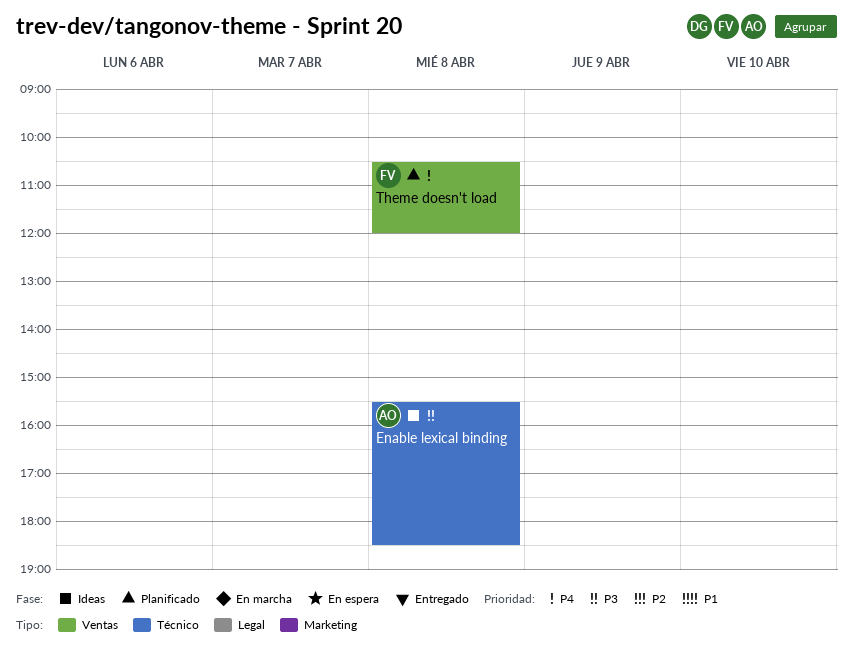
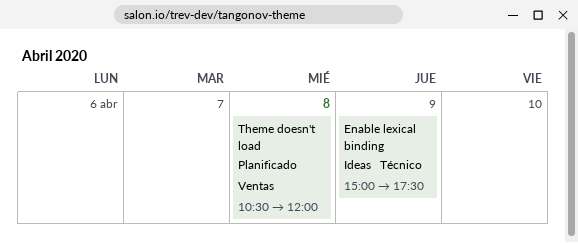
Enable lexical binding, day: Apr 8 -> Apr 9
Enable lexical binding, begins: 15:30 -> 15:00
Enable lexical binding, ends: 18:30 -> 17:30

